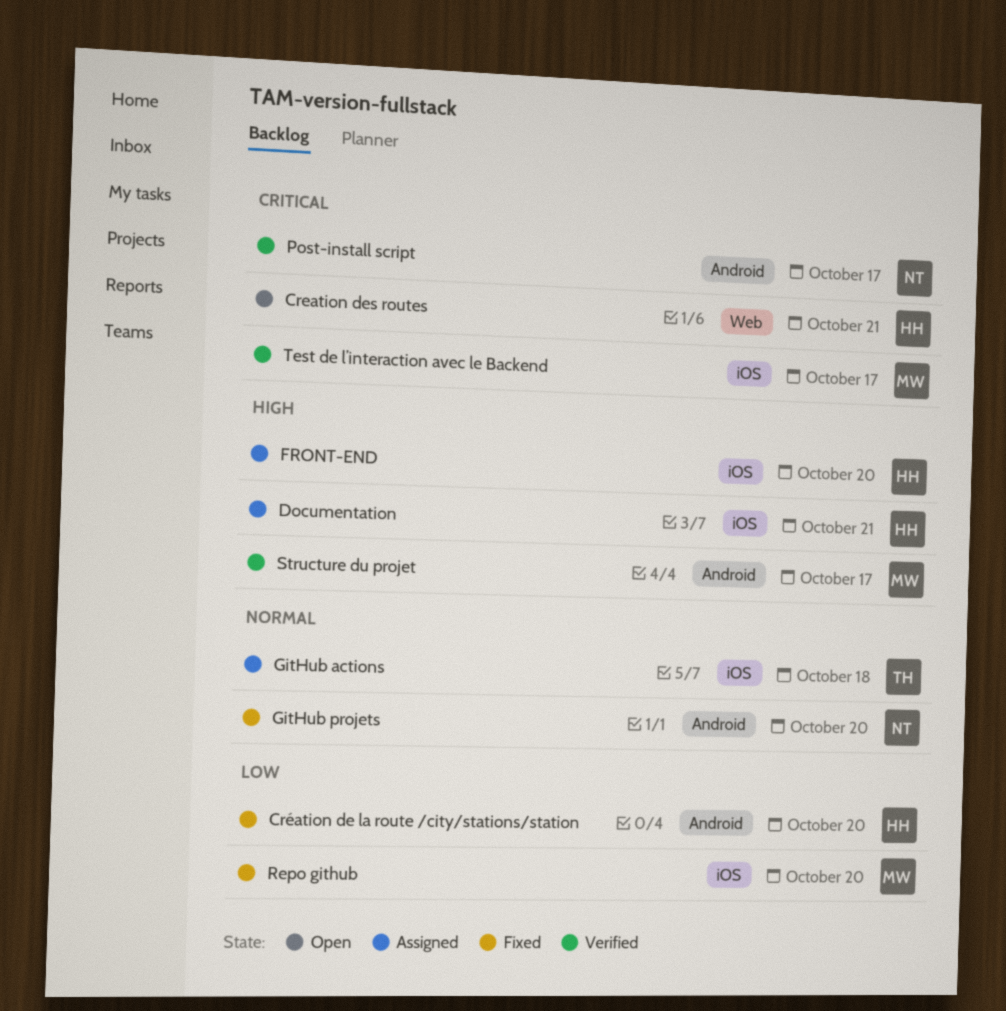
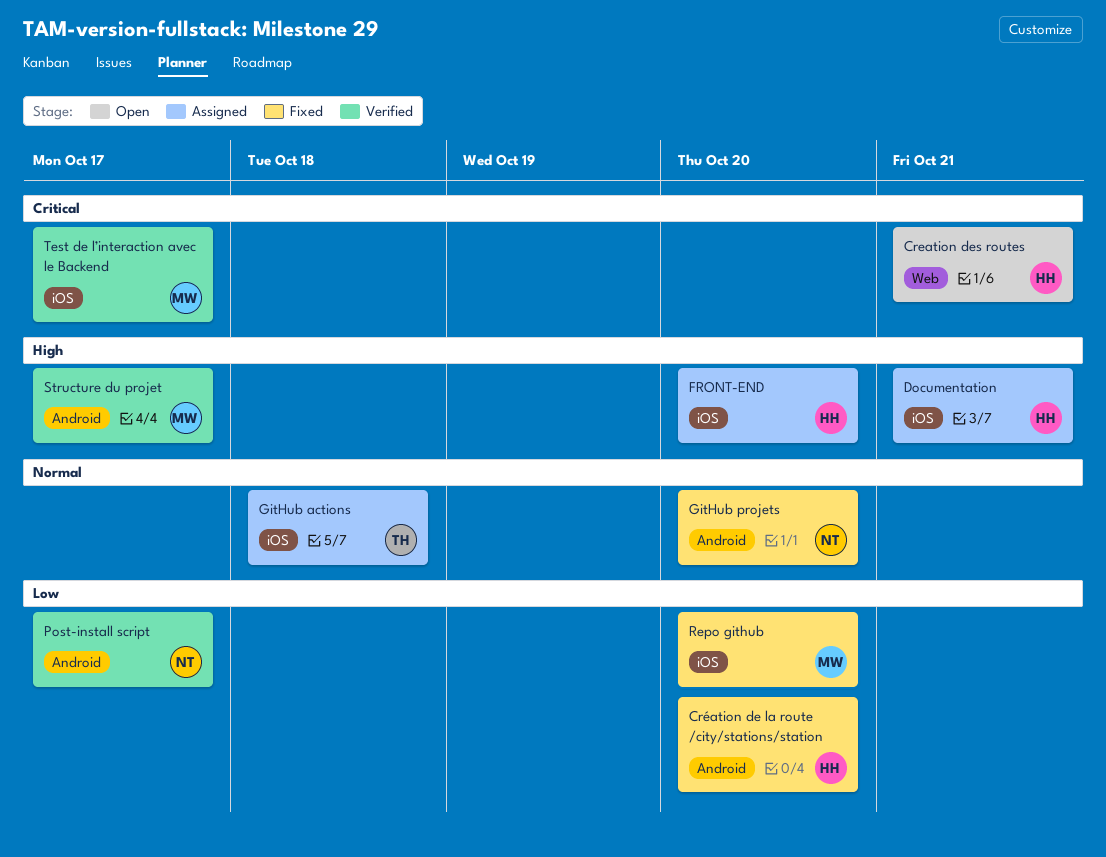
Post-install script, priority: Critical -> Low

